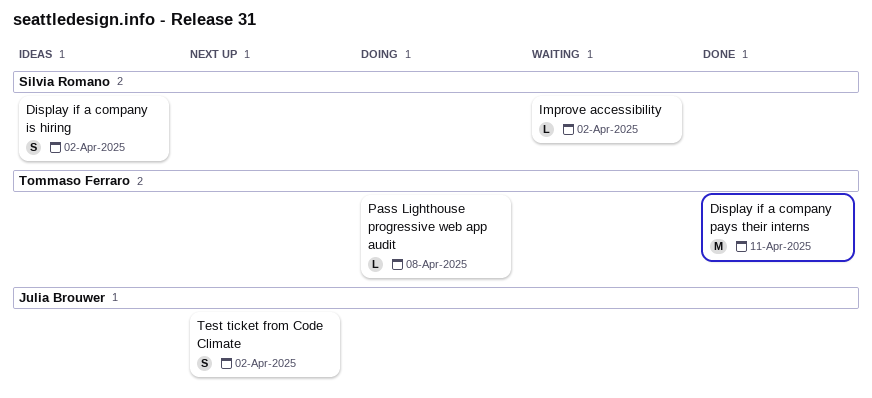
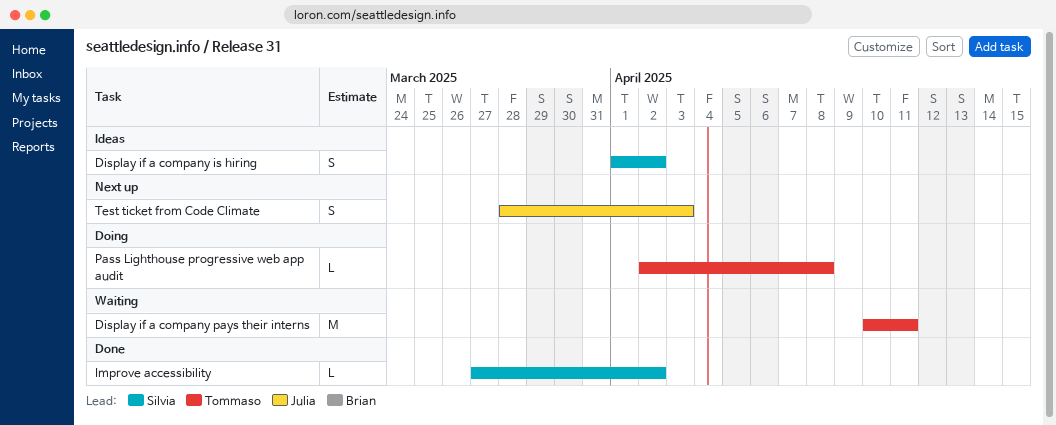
Display if a company pays their interns, status: Done -> Waiting
Improve accessibility, status: Waiting -> Done
Test ticket from Code Climate, due: Apr 2 -> Apr 3

